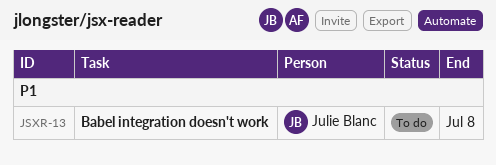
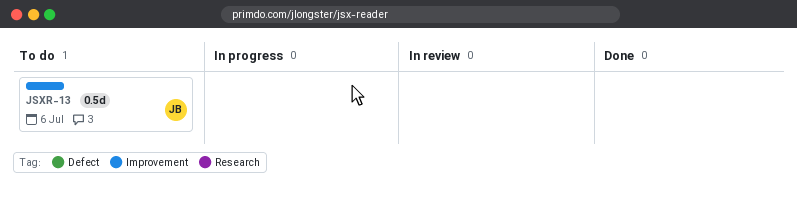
JSXR-13, due: Jul 8 -> Jul 6

